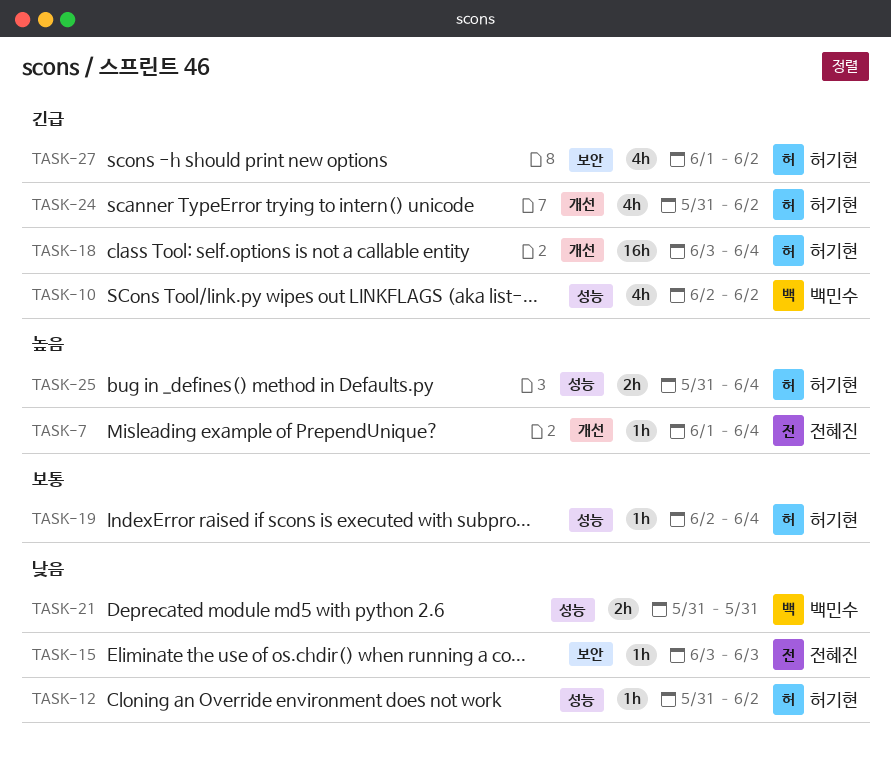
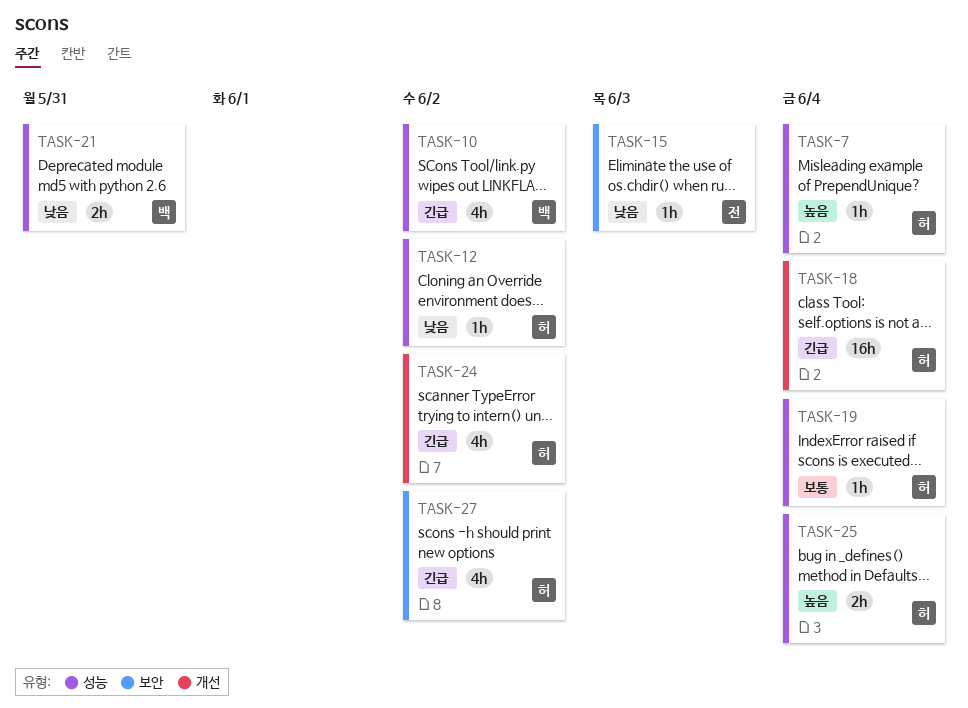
TASK-7, owner: 전혜진 -> 허기현
TASK-7, label: 개선 -> 성능

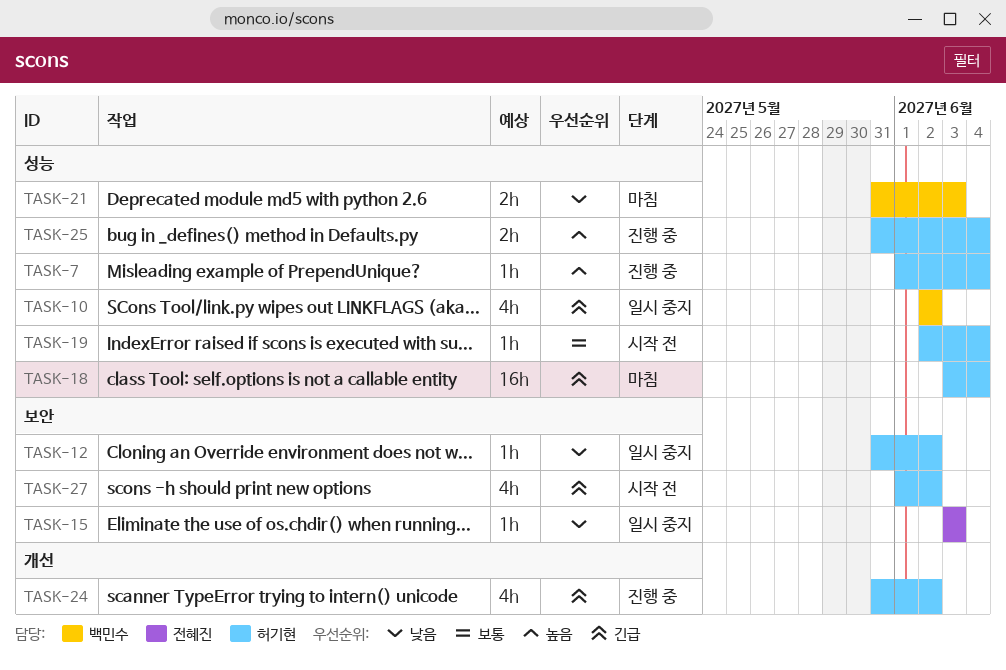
TASK-12, label: 성능 -> 보안
TASK-18, label: 개선 -> 성능
TASK-21, due: May 31 -> Jun 3

